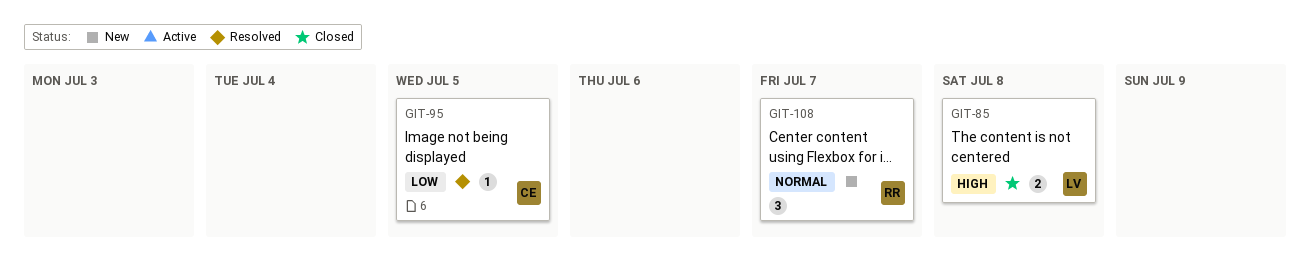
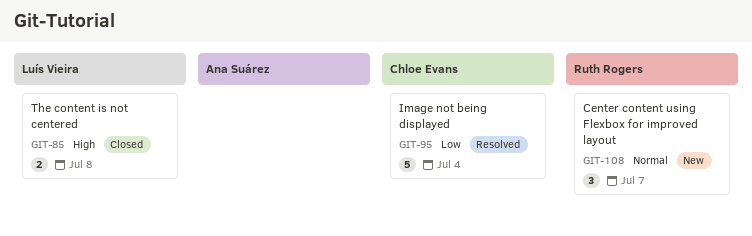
GIT-95, estimate: 1 -> 5
GIT-95, due: Jul 5 -> Jul 4

